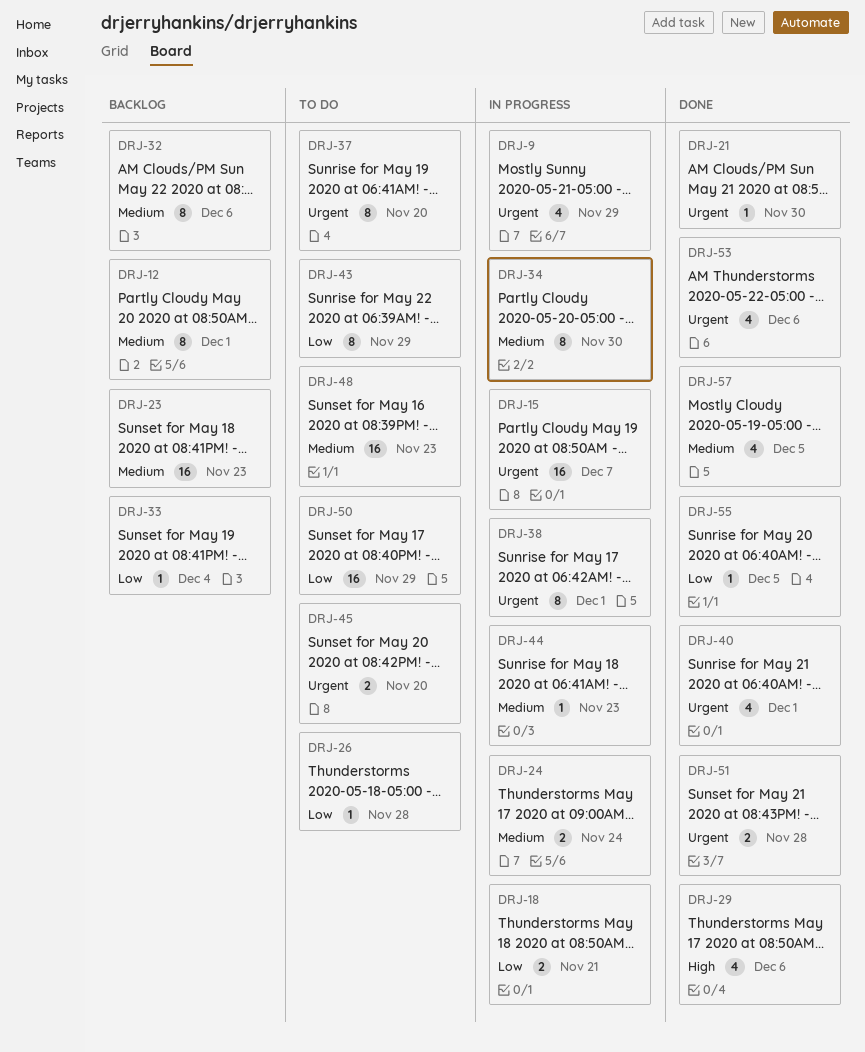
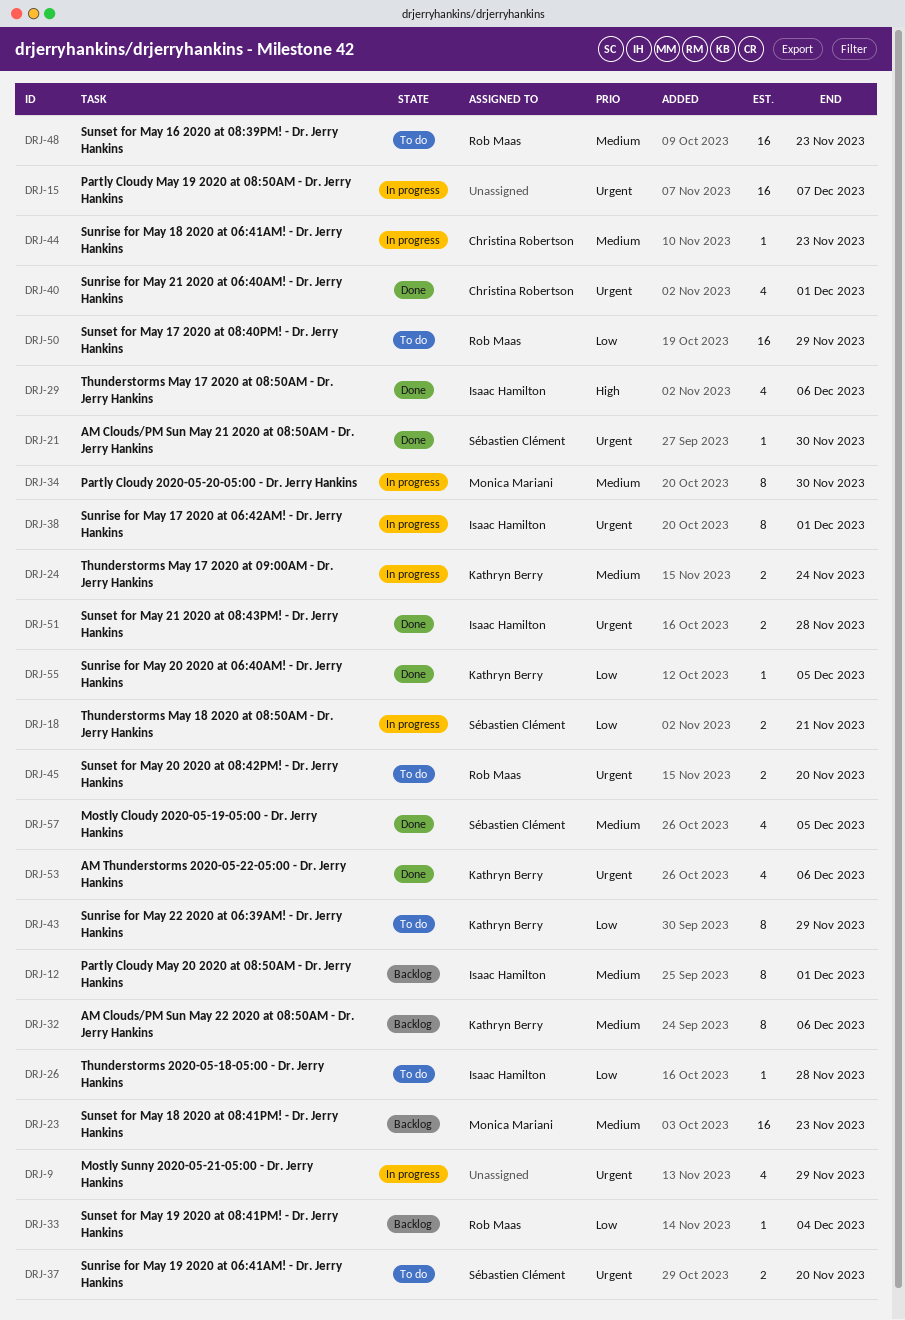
DRJ-37, estimate: 8 -> 2

